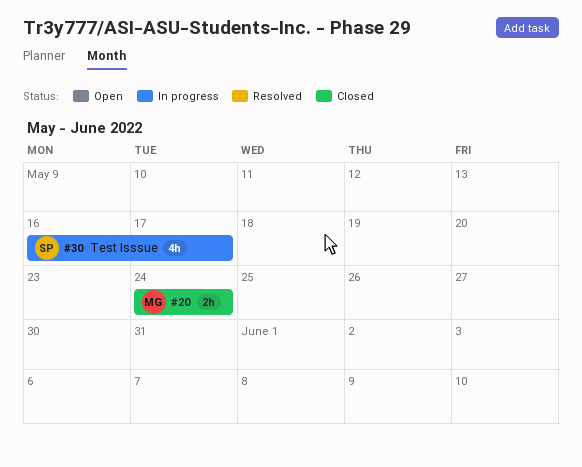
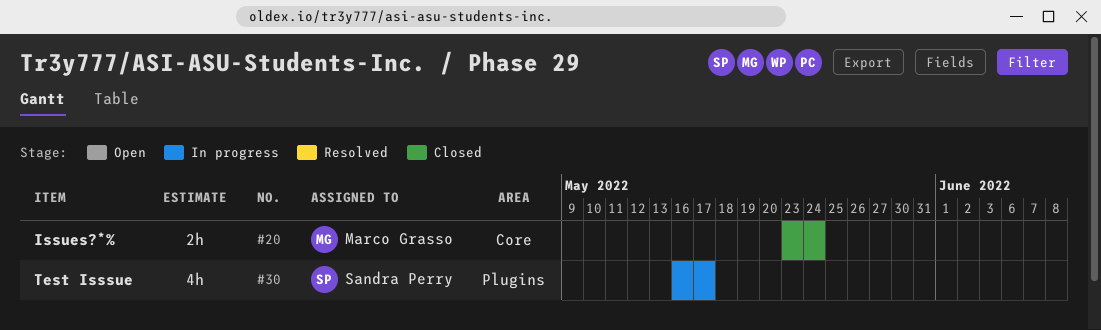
#20, start: May 24 -> May 23

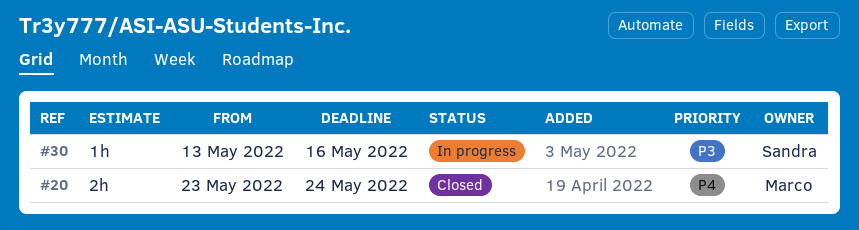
#30, estimate: 4h -> 1h
#30, start: May 16 -> May 13
#30, due: May 17 -> May 16

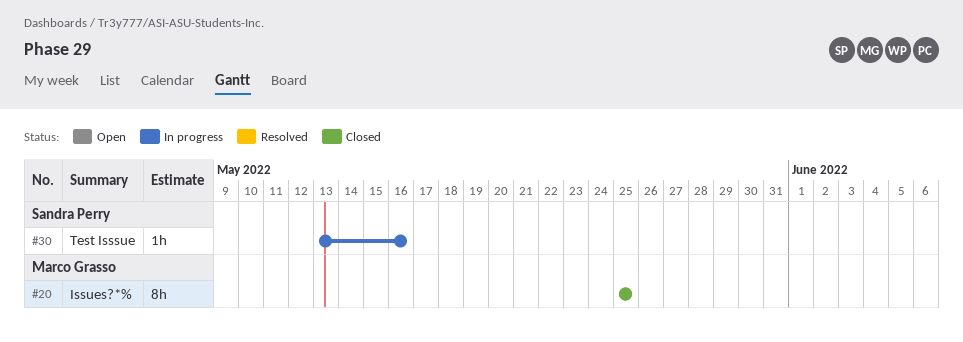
#20, estimate: 2h -> 8h
#20, start: May 23 -> May 25
#20, due: May 24 -> May 25

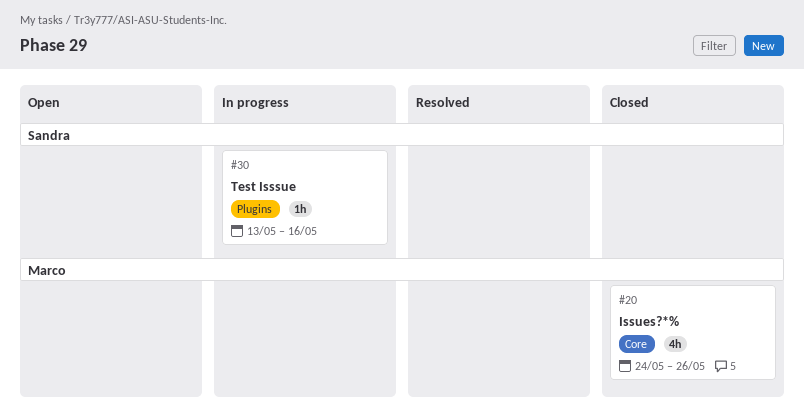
#20, estimate: 8h -> 4h
#20, start: May 25 -> May 24
#20, due: May 25 -> May 26

